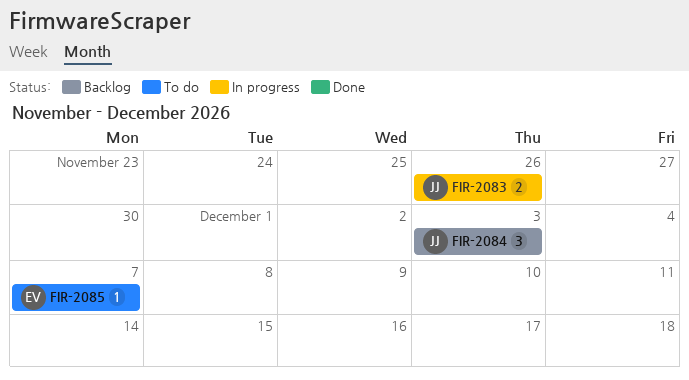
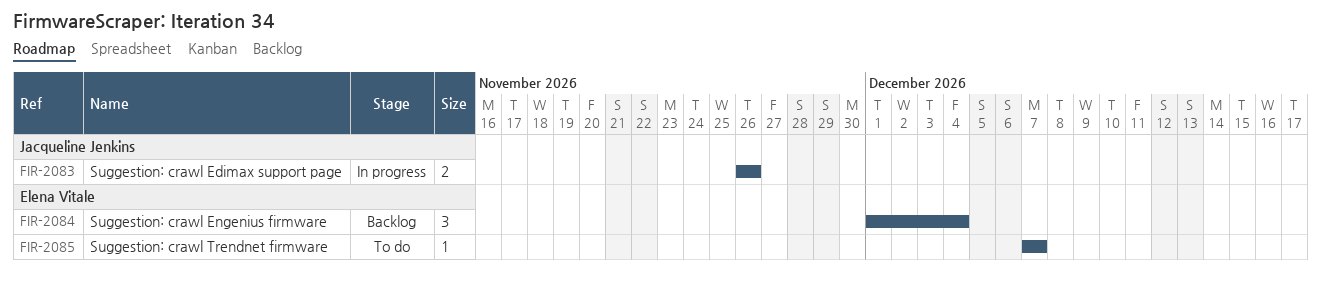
FIR-2084, owner: Jacqueline Jenkins -> Elena Vitale
FIR-2084, start: Dec 3 -> Dec 1
FIR-2084, due: Dec 3 -> Dec 4

